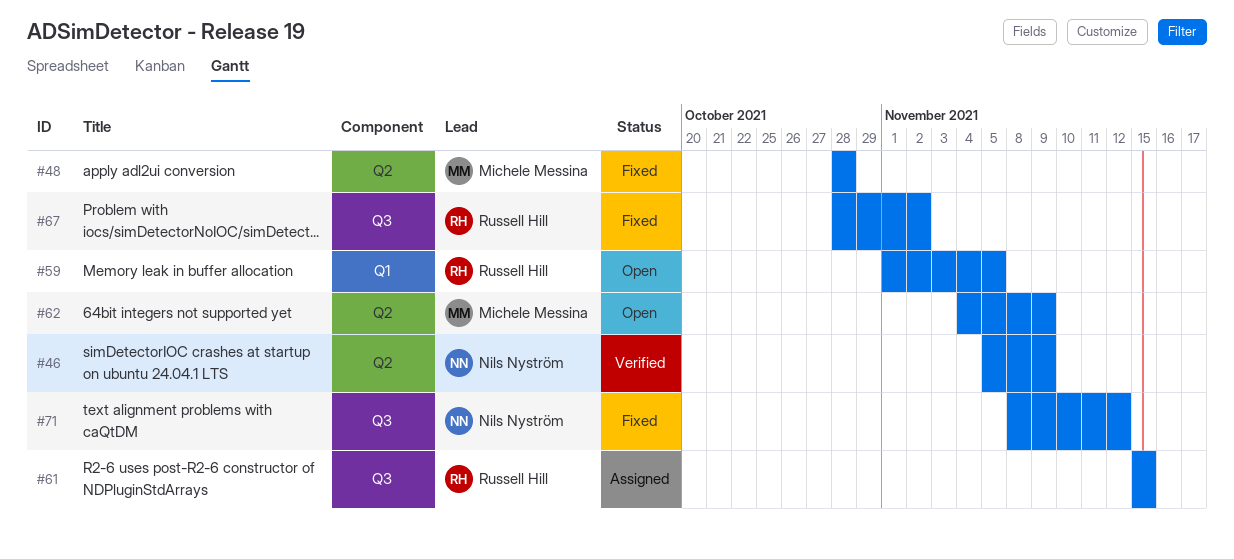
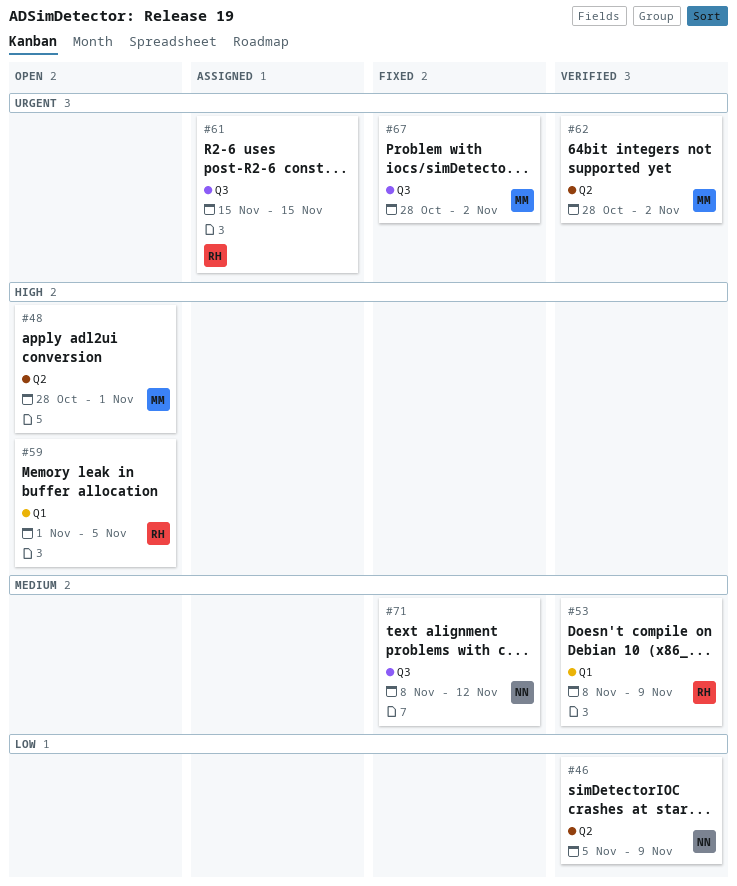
#48, status: Fixed -> Open
#48, due: Oct 28 -> Nov 1
#53: none -> present
#62, status: Open -> Verified
#62, start: Nov 4 -> Oct 28
#62, due: Nov 9 -> Nov 2
#67, owner: Russell Hill -> Michele Messina

